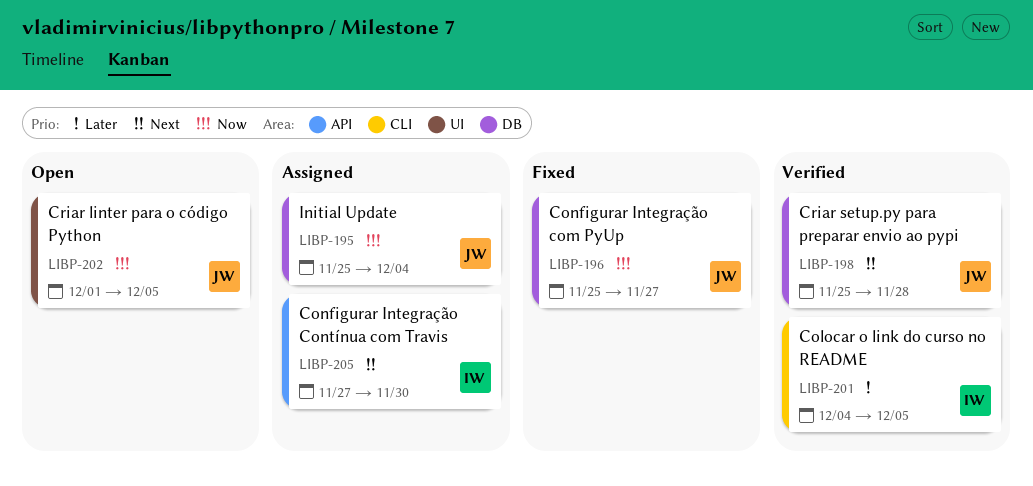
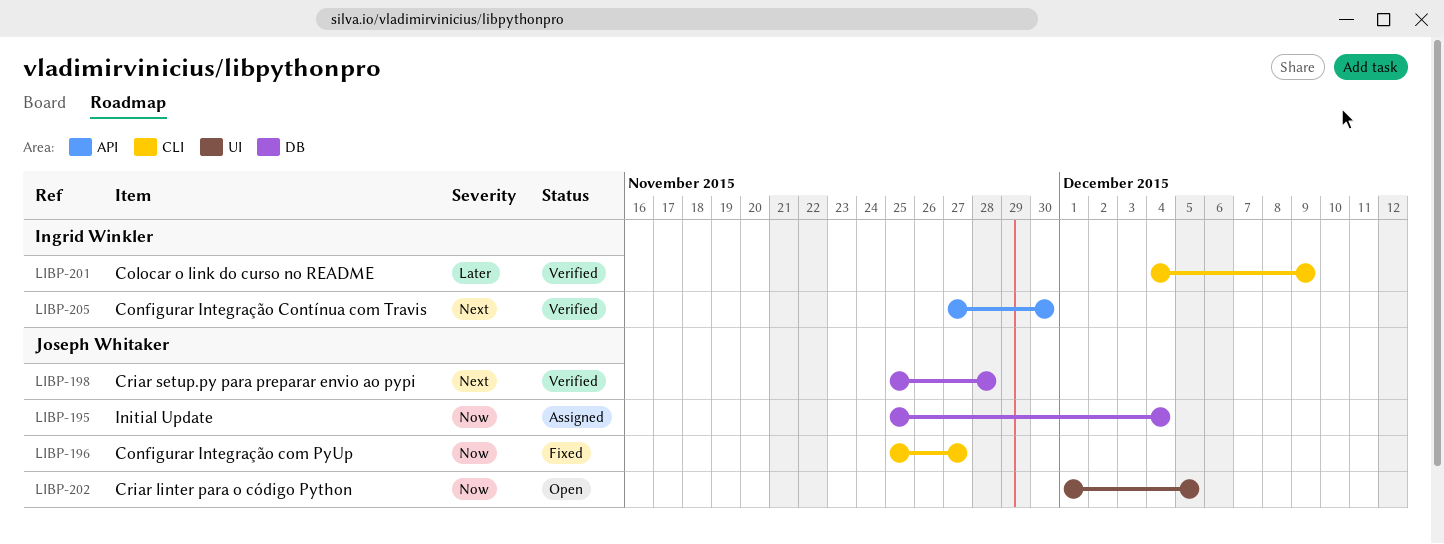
LIBP-196, label: DB -> CLI
LIBP-201, due: Dec 5 -> Dec 9
LIBP-205, status: Assigned -> Verified

